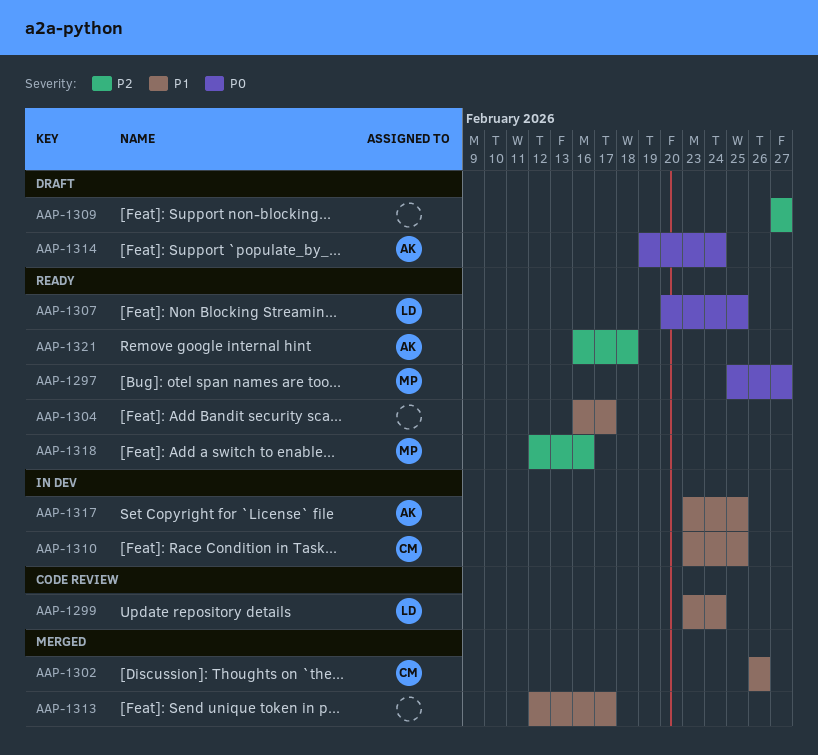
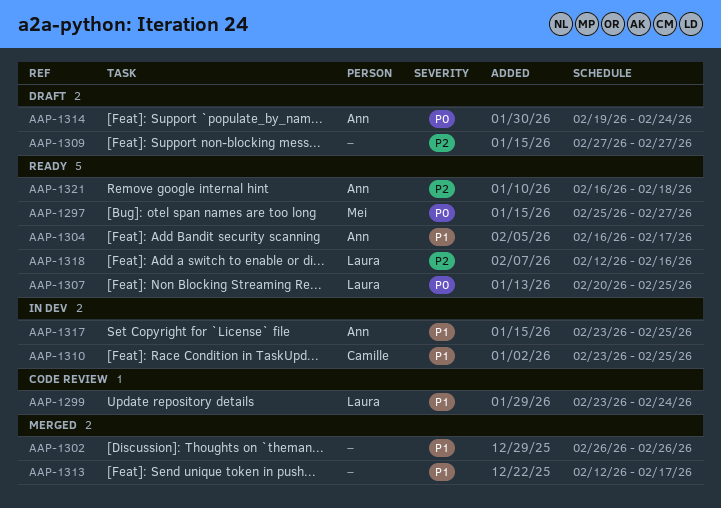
AAP-1302, owner: Camille -> none
AAP-1304, owner: none -> Ann
AAP-1318, owner: Mei -> Laura

